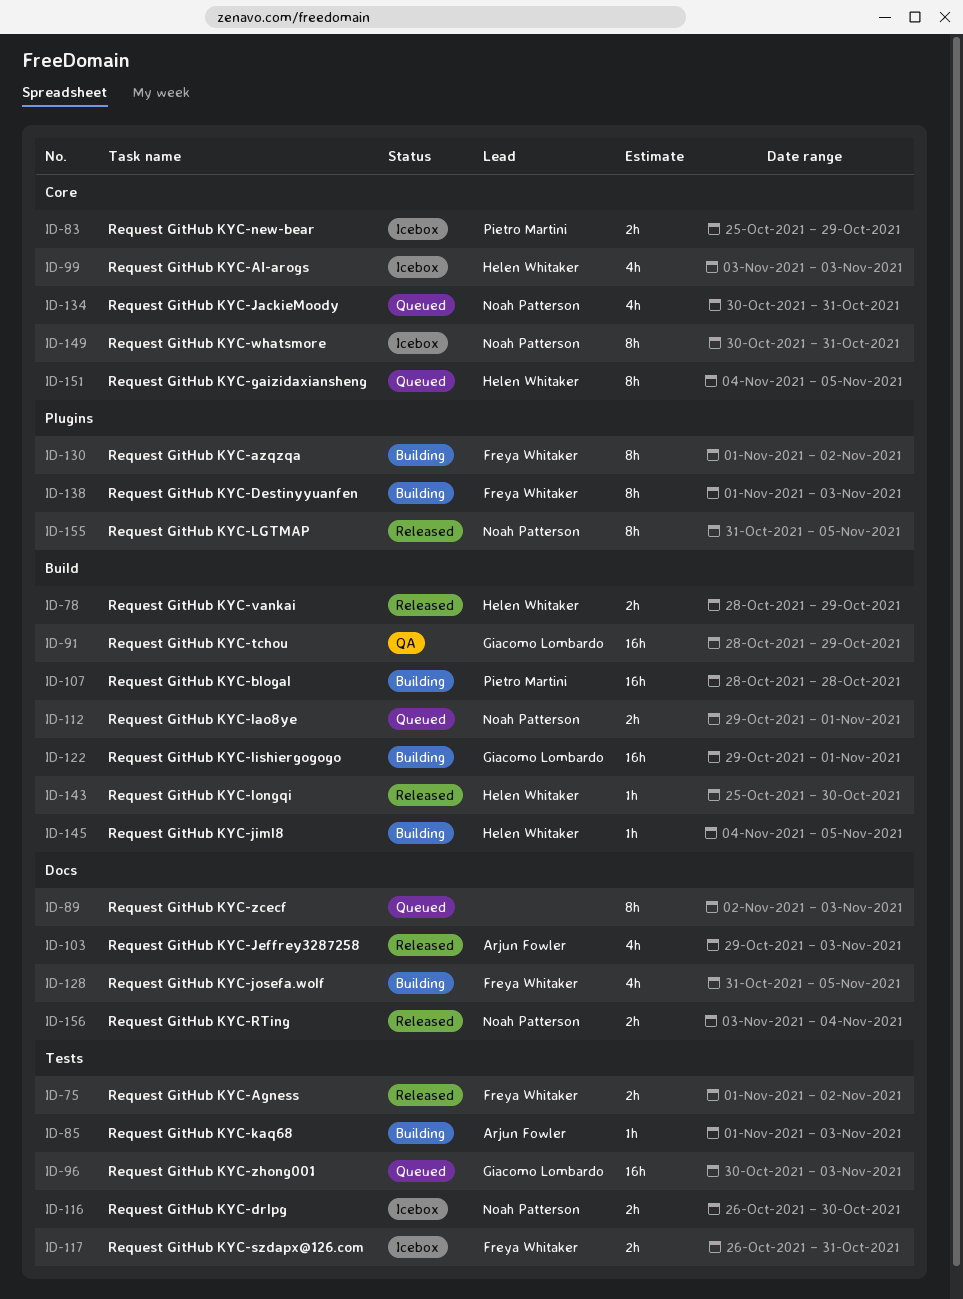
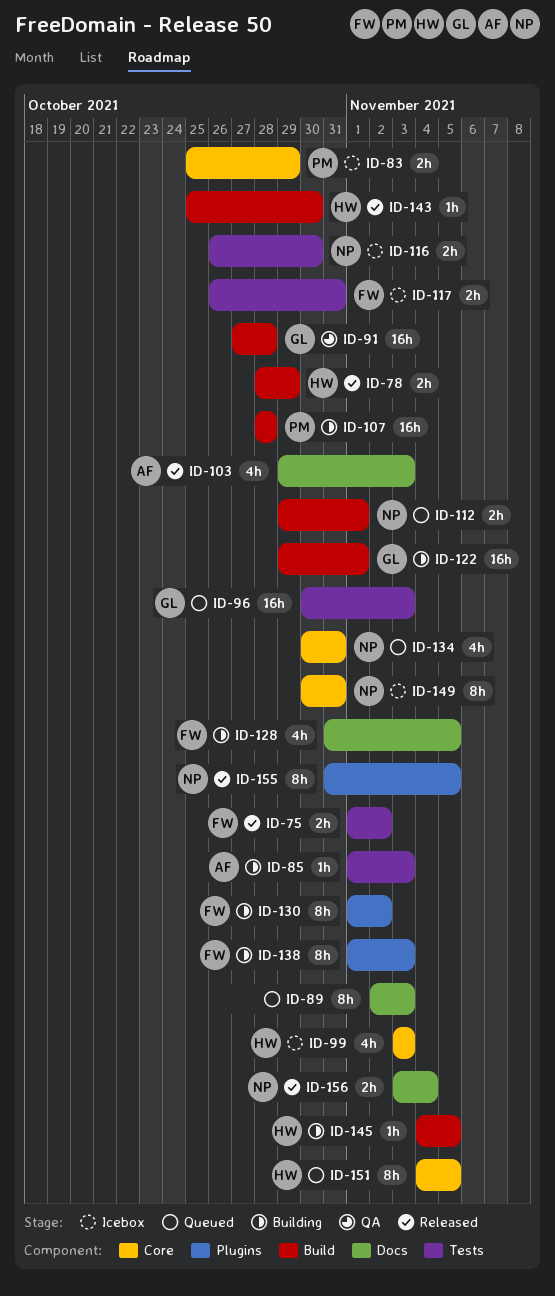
ID-91, start: Oct 28 -> Oct 27
ID-91, due: Oct 29 -> Oct 28

